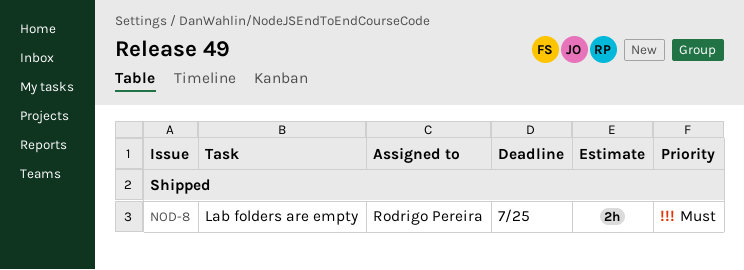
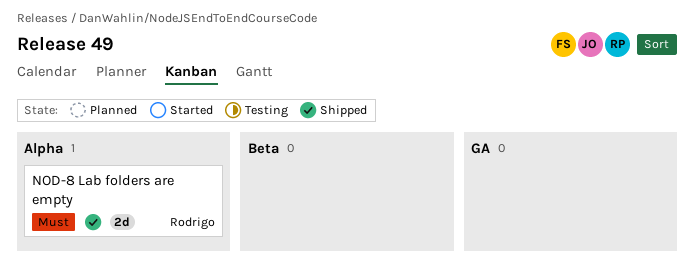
NOD-8, estimate: 2h -> 2d

